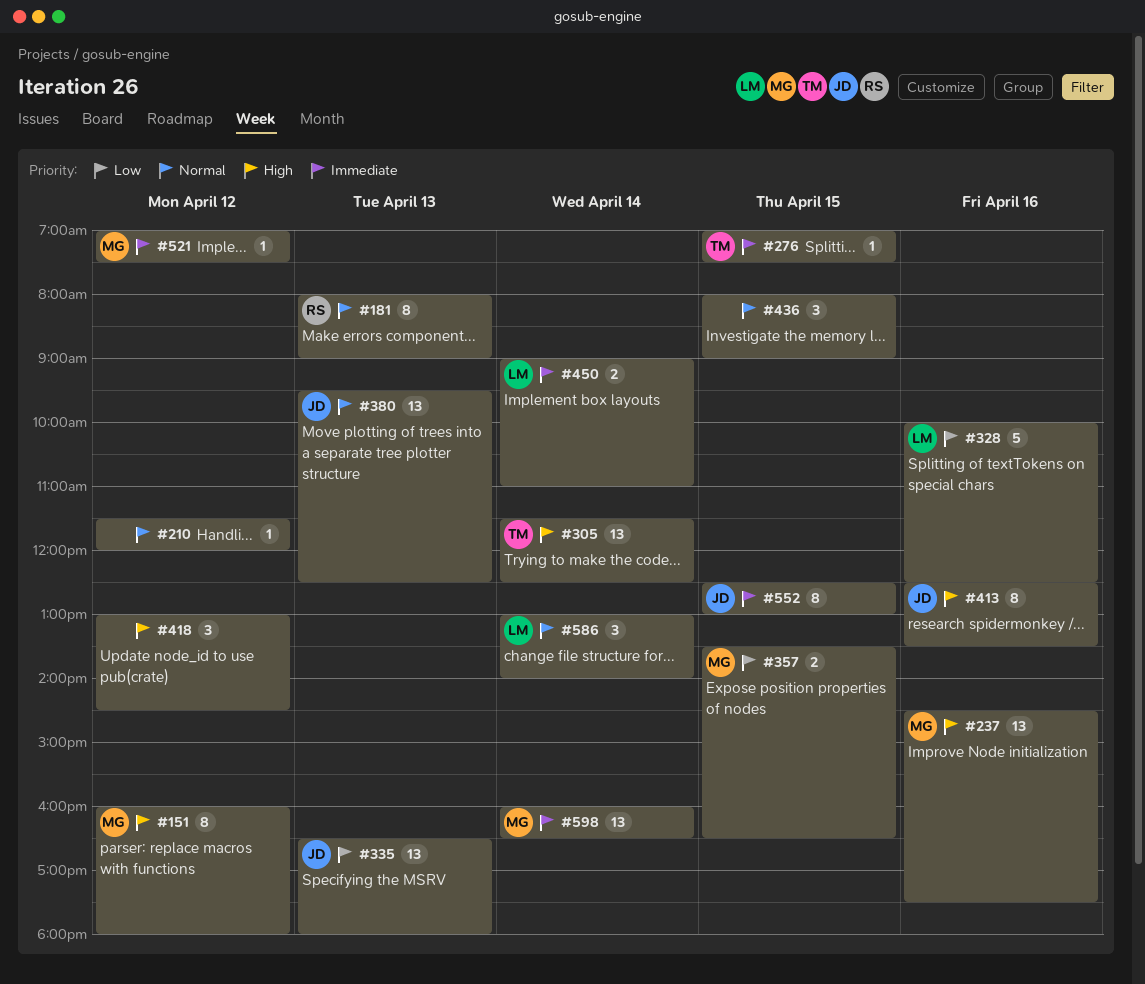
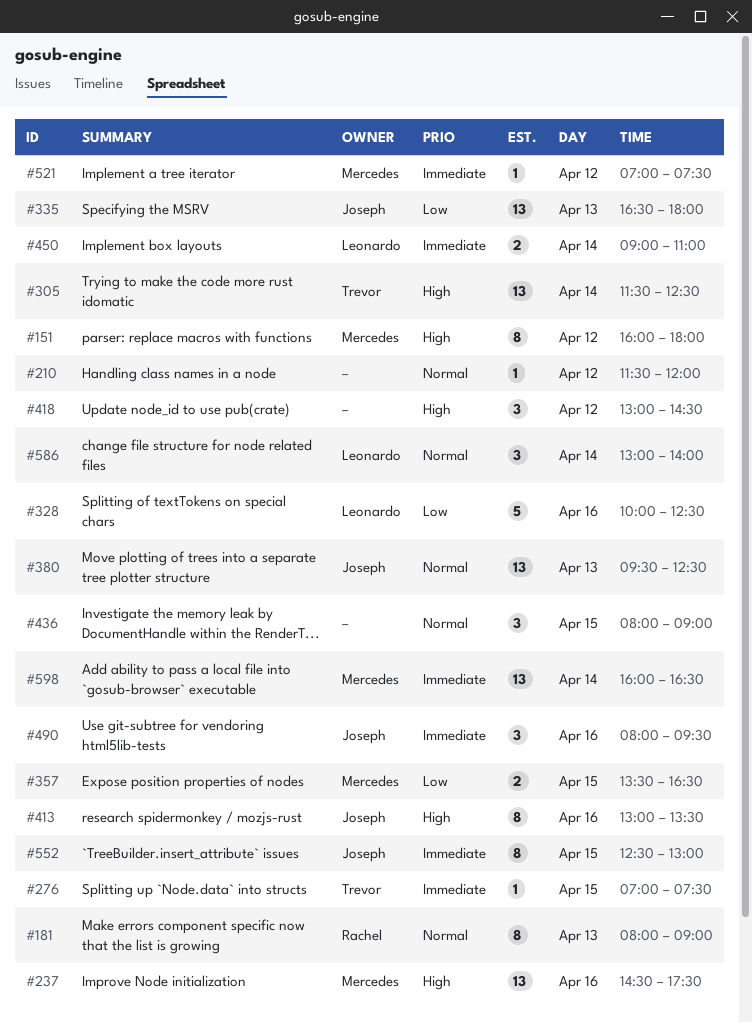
#413, begins: 12:30 -> 13:00
#490: none -> present

